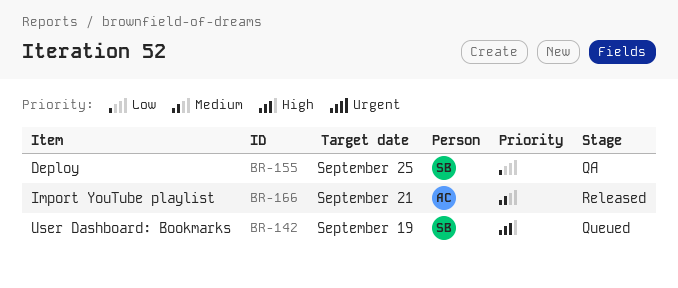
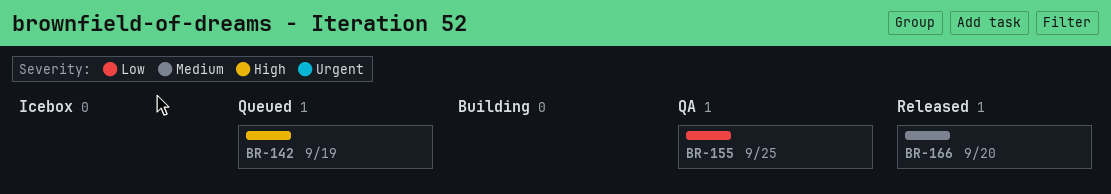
BR-166, due: Sep 21 -> Sep 20

